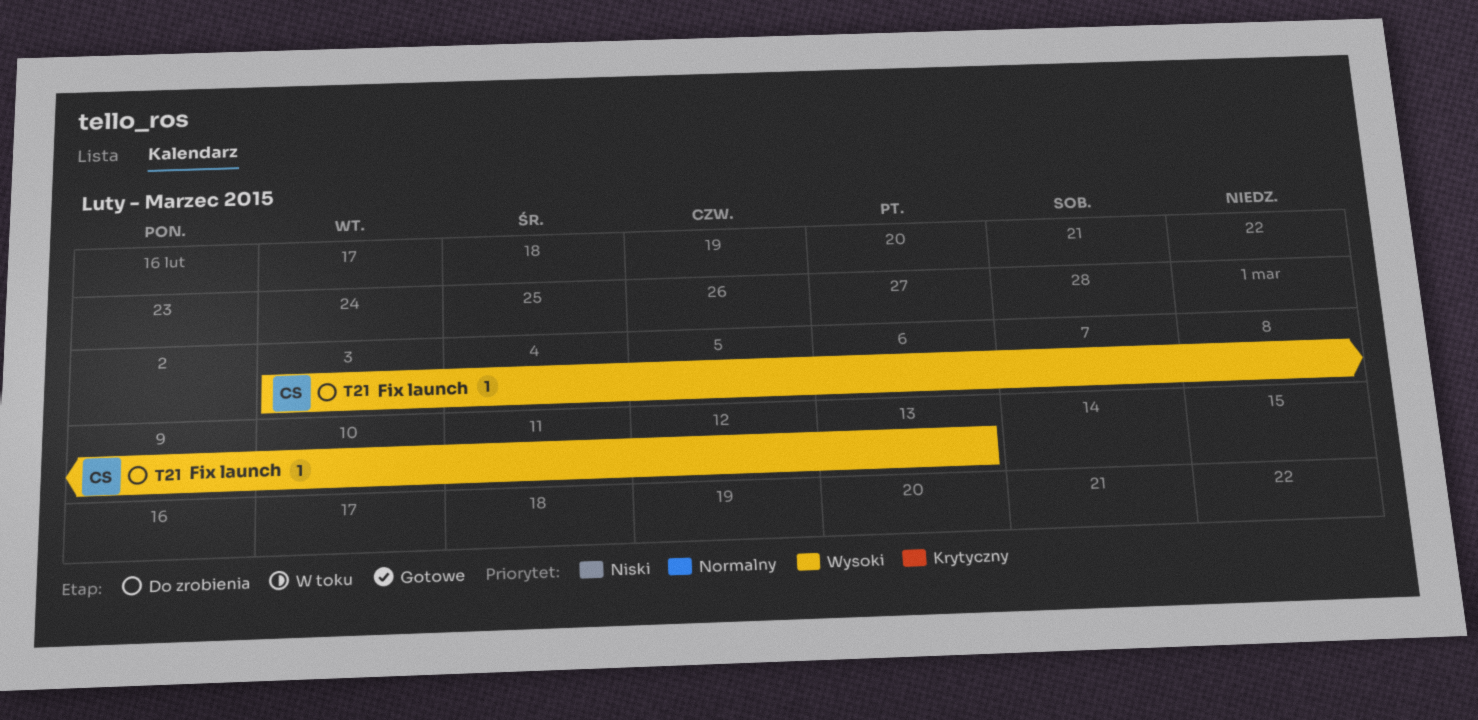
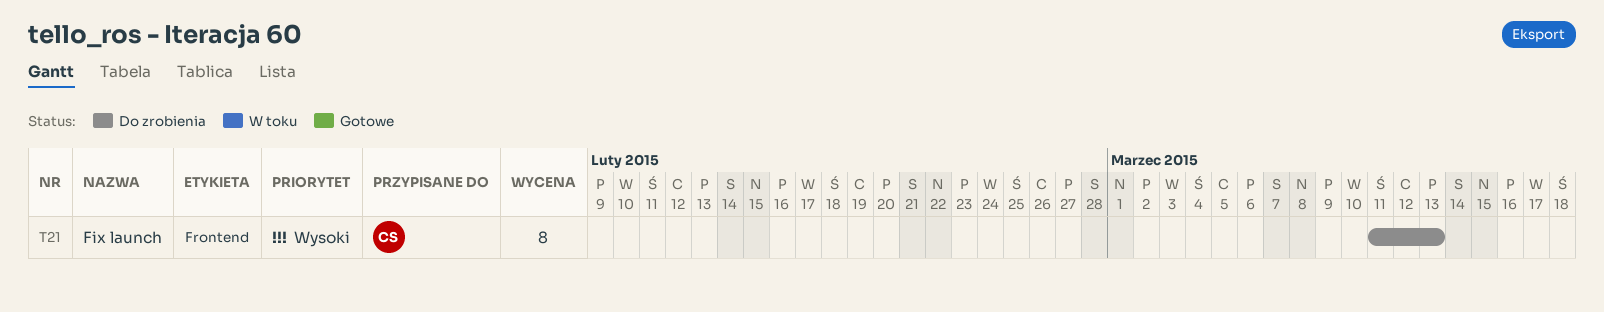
T21, estimate: 1 -> 8
T21, start: Mar 3 -> Mar 11

